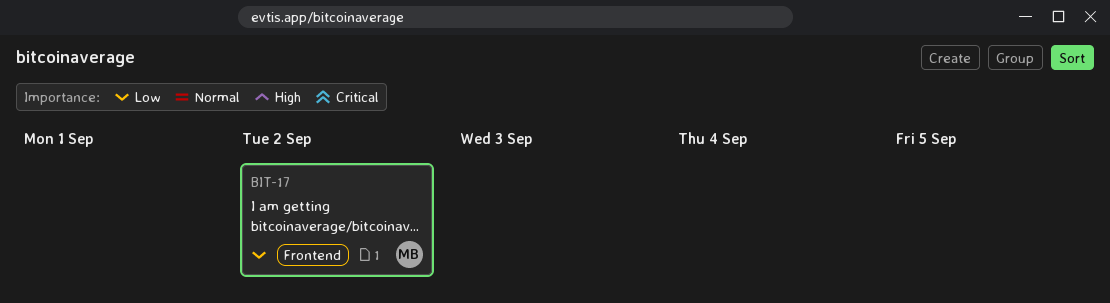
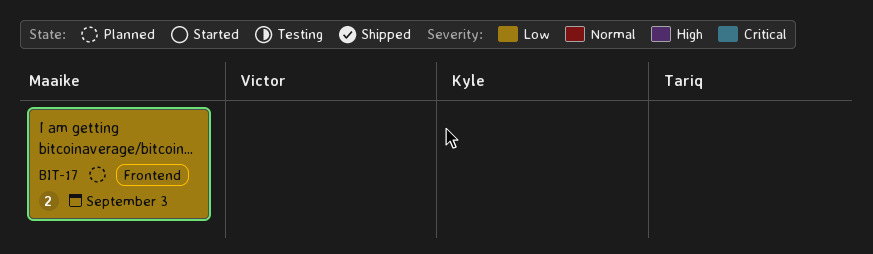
BIT-17, due: Sep 2 -> Sep 3

